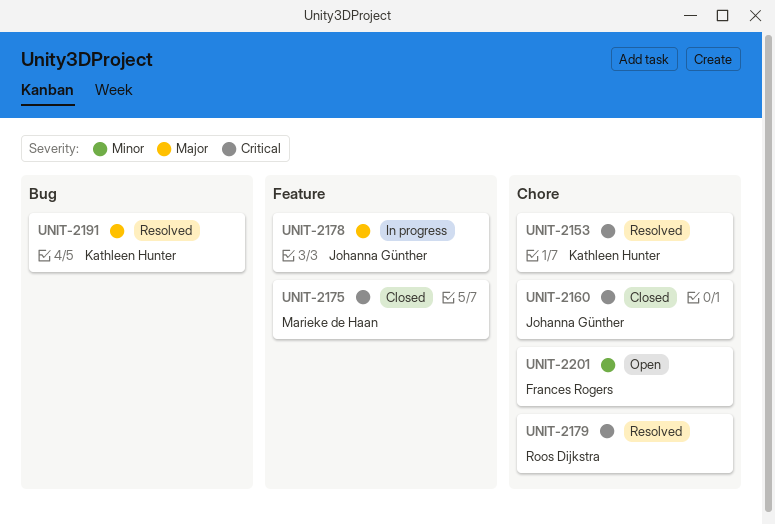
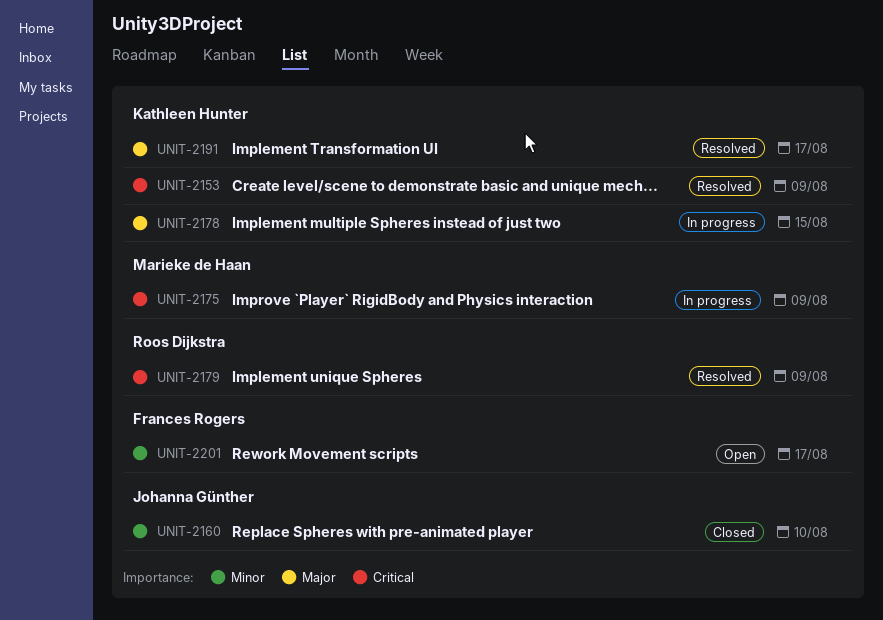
UNIT-2160, priority: Critical -> Minor
UNIT-2175, status: Closed -> In progress
UNIT-2178, owner: Johanna Günther -> Kathleen Hunter

